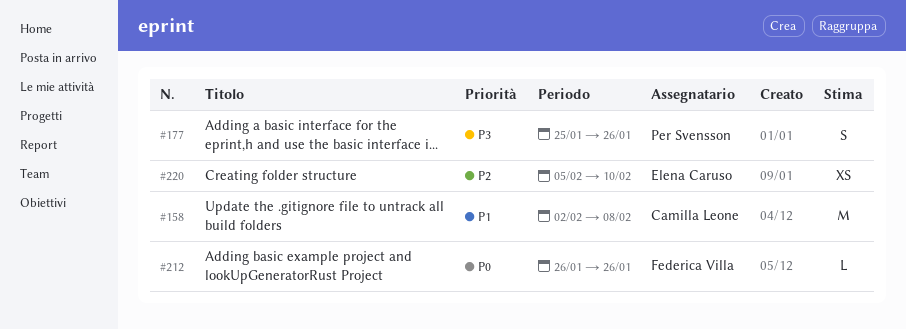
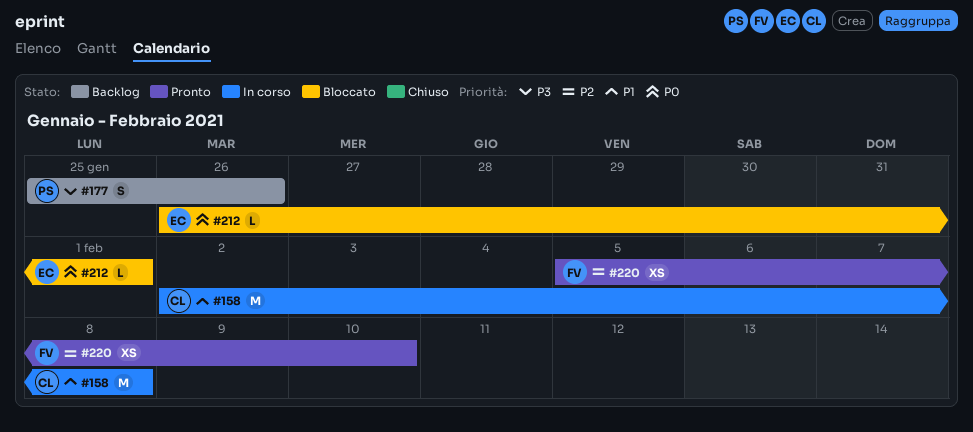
#212, owner: Federica Villa -> Elena Caruso
#212, due: Jan 26 -> Feb 1
#220, owner: Elena Caruso -> Federica Villa

